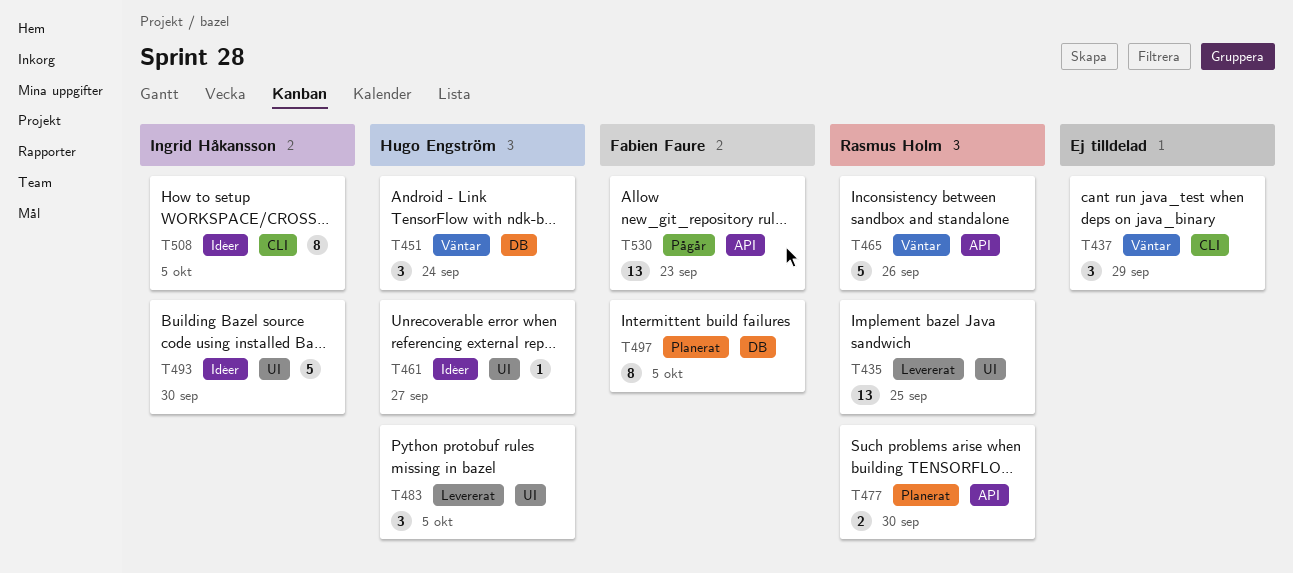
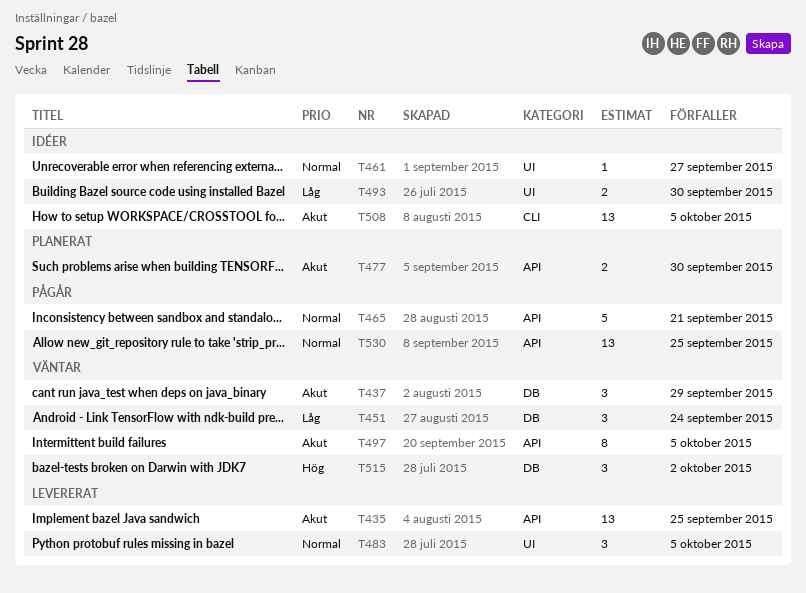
T435, label: UI -> API
T437, label: CLI -> DB
T465, status: Väntar -> Pågår
T465, due: Sep 26 -> Sep 21
T493, estimate: 5 -> 2
T497, status: Planerat -> Väntar
T497, label: DB -> API
T508, estimate: 8 -> 13
T515: none -> present
T530, due: Sep 23 -> Sep 25

